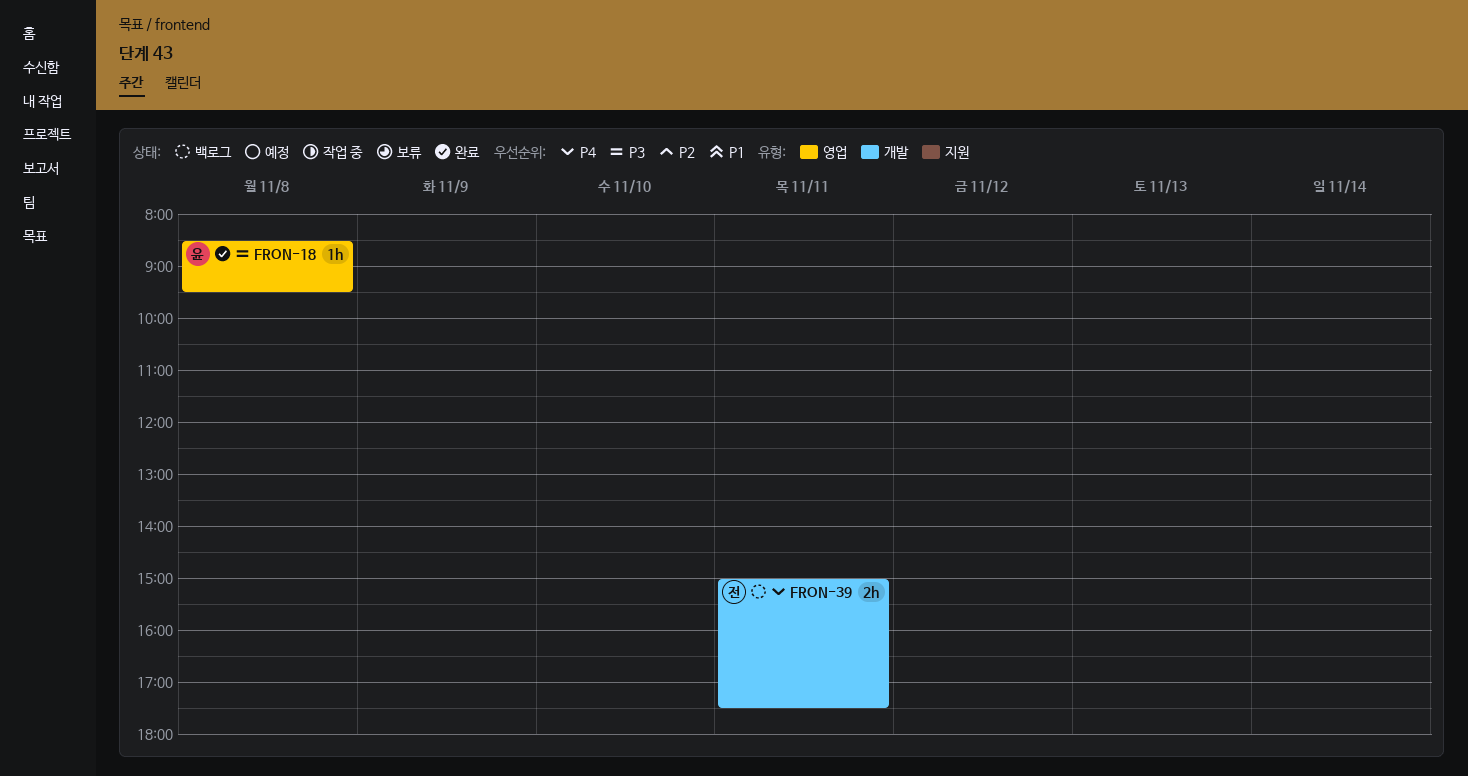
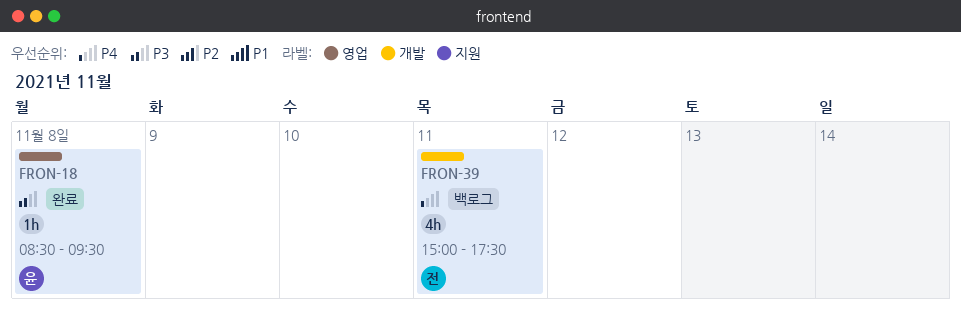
FRON-39, estimate: 2h -> 4h

